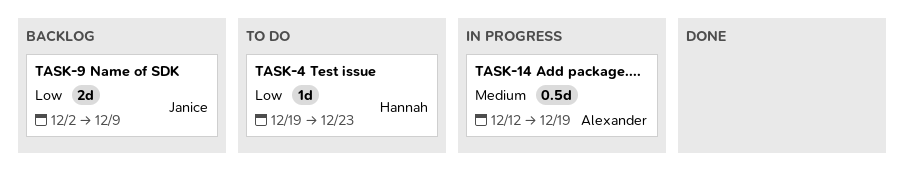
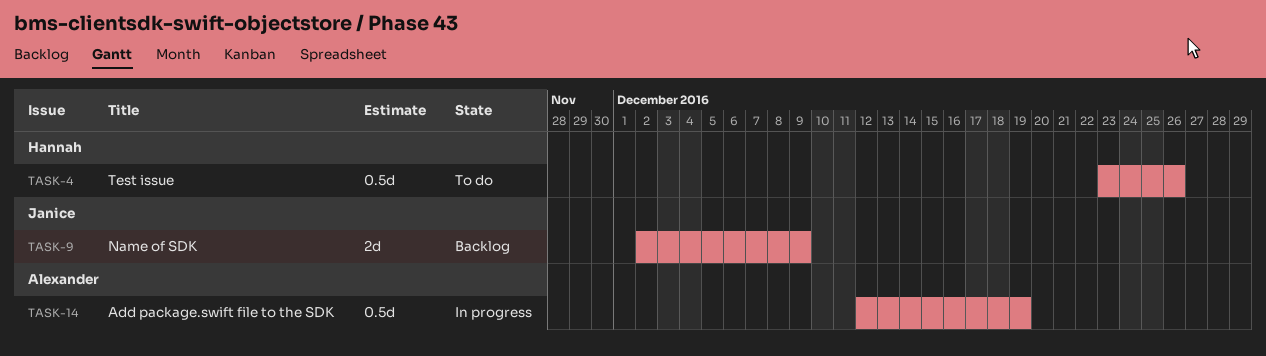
TASK-4, estimate: 1d -> 0.5d
TASK-4, start: Dec 19 -> Dec 23
TASK-4, due: Dec 23 -> Dec 26

